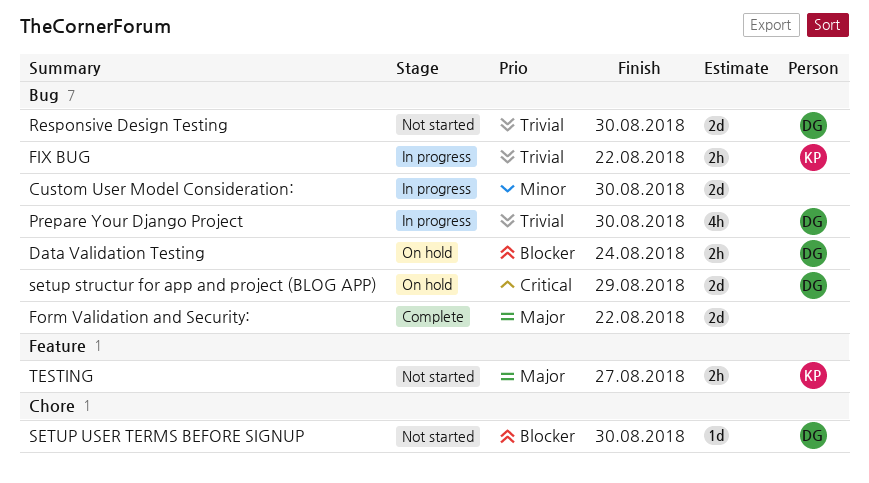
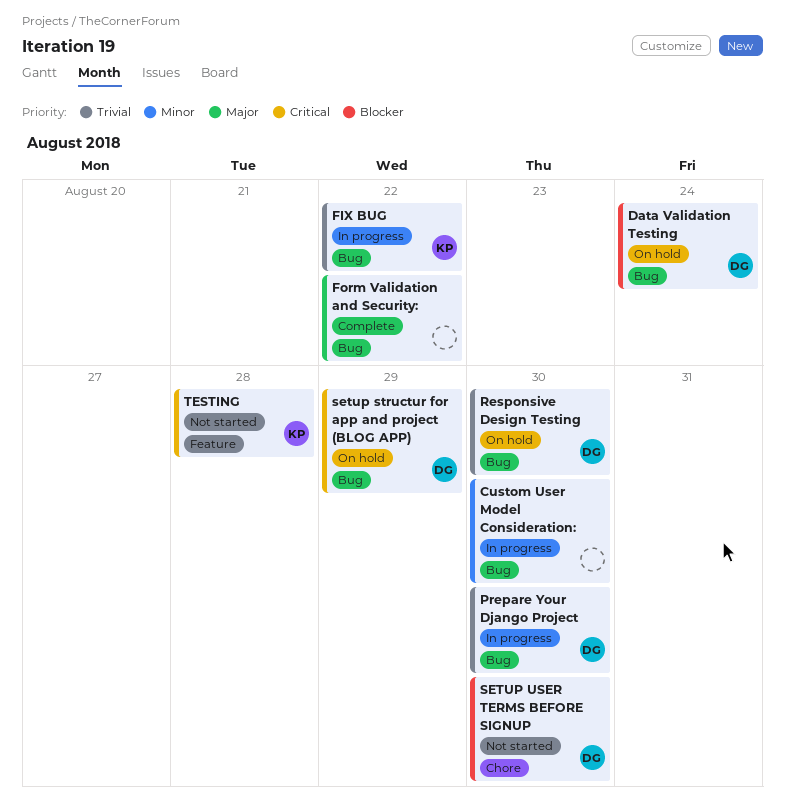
Responsive Design Testing, status: Not started -> On hold
TESTING, priority: Major -> Critical
TESTING, due: Aug 27 -> Aug 28

